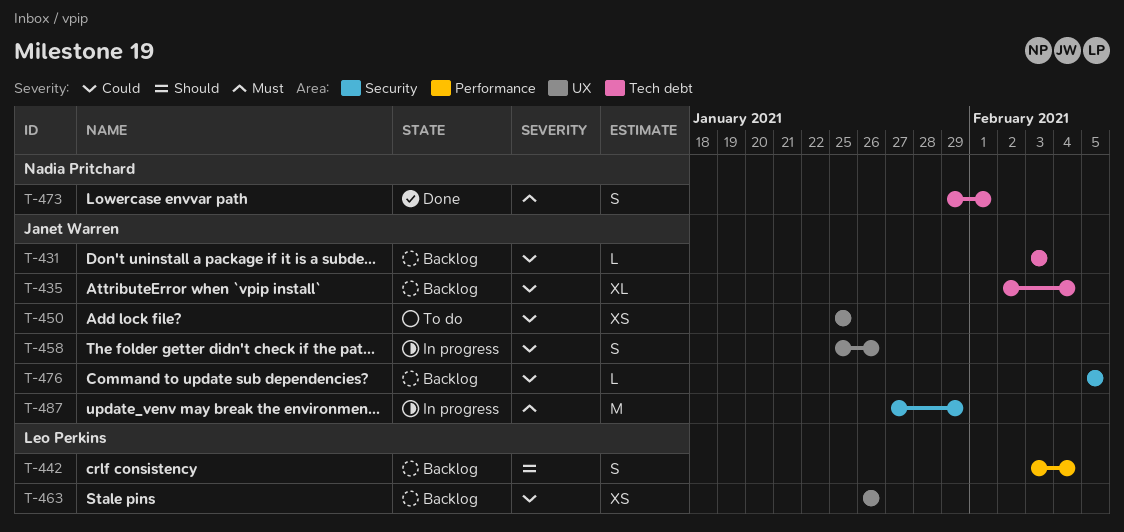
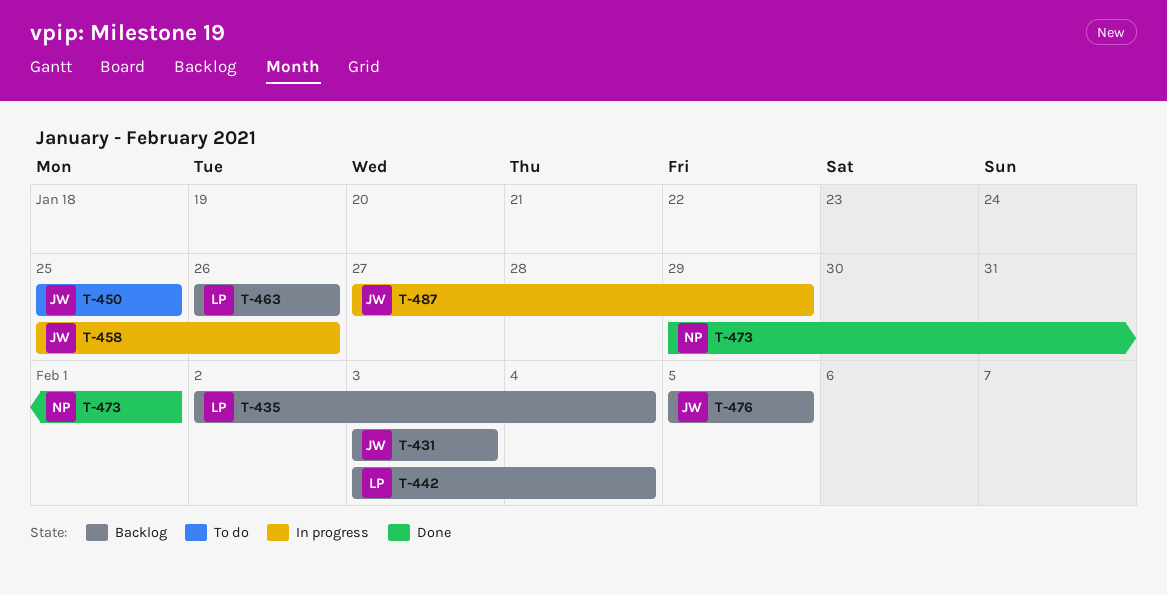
T-435, owner: Janet Warren -> Leo Perkins

